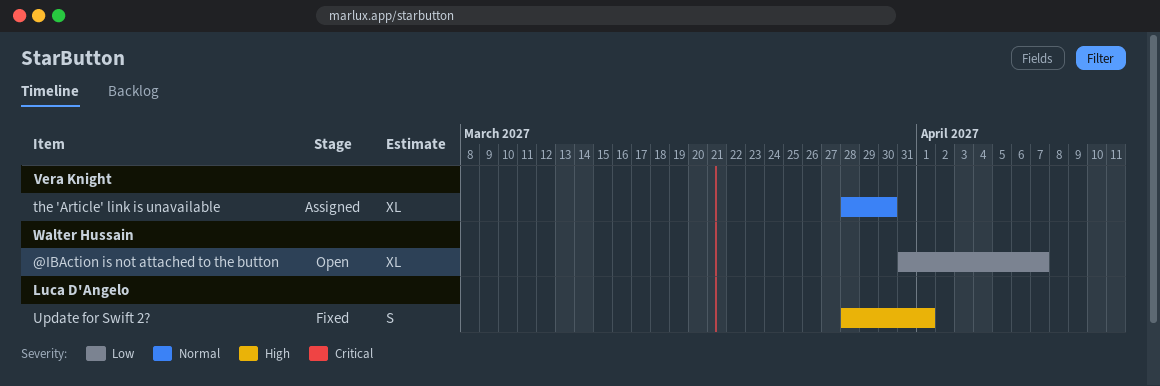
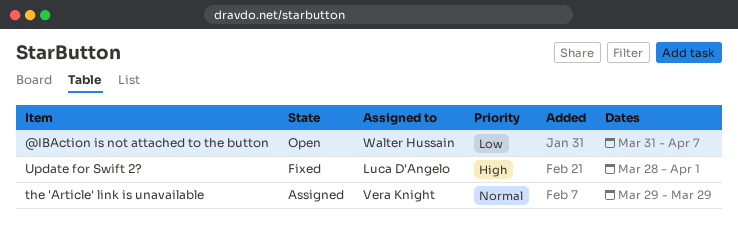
the 'Article' link is unavailable, start: Mar 28 -> Mar 29
the 'Article' link is unavailable, due: Mar 30 -> Mar 29

